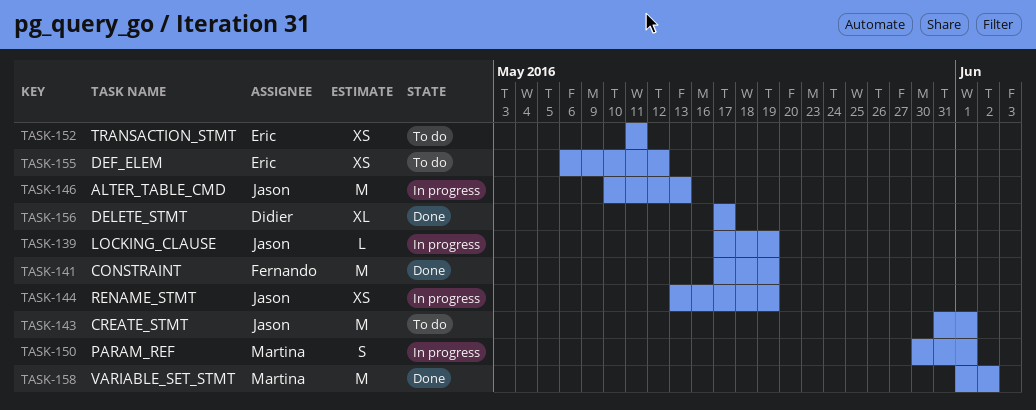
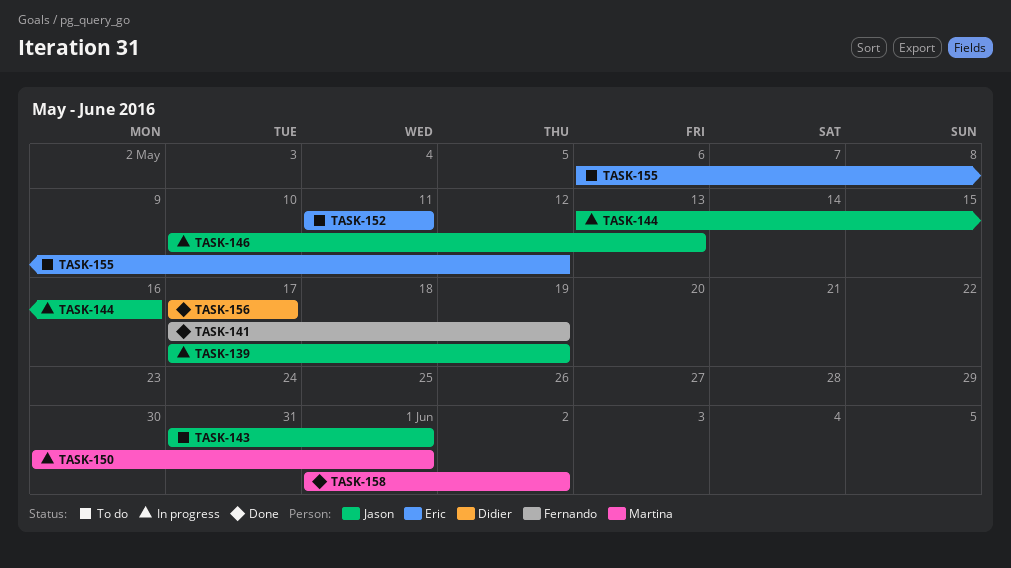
TASK-144, due: May 19 -> May 16

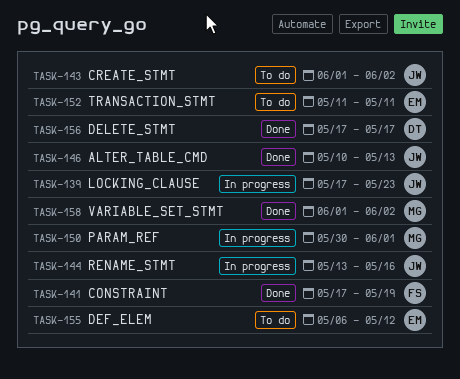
TASK-139, due: May 19 -> May 23
TASK-143, start: May 31 -> Jun 1
TASK-143, due: Jun 1 -> Jun 2
TASK-146, status: In progress -> Done

